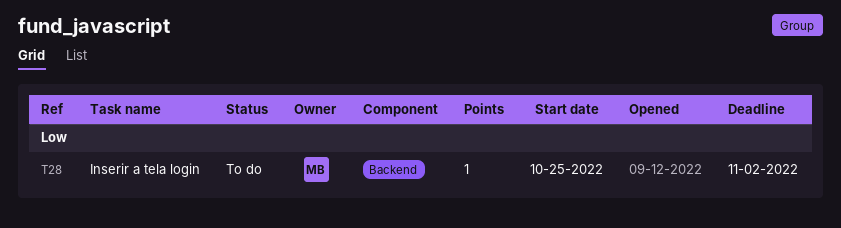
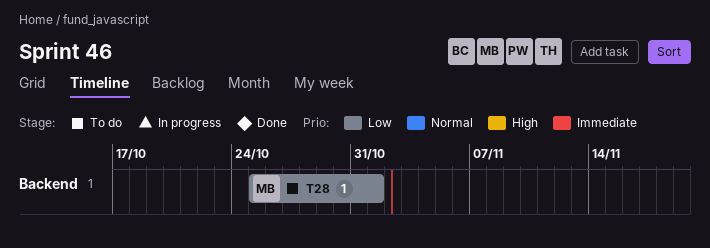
T28, due: Nov 2 -> Nov 1

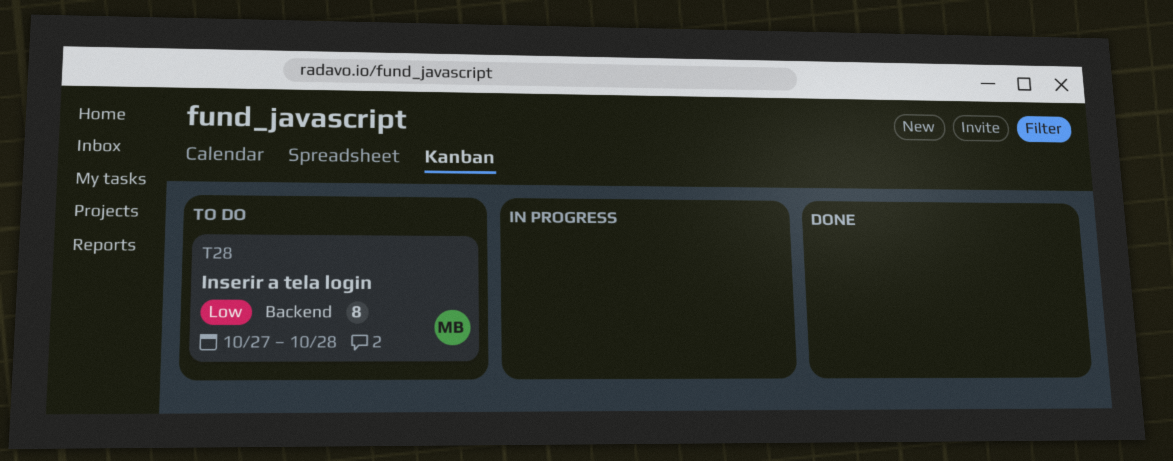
T28, estimate: 1 -> 8
T28, start: Oct 25 -> Oct 27
T28, due: Nov 1 -> Oct 28

